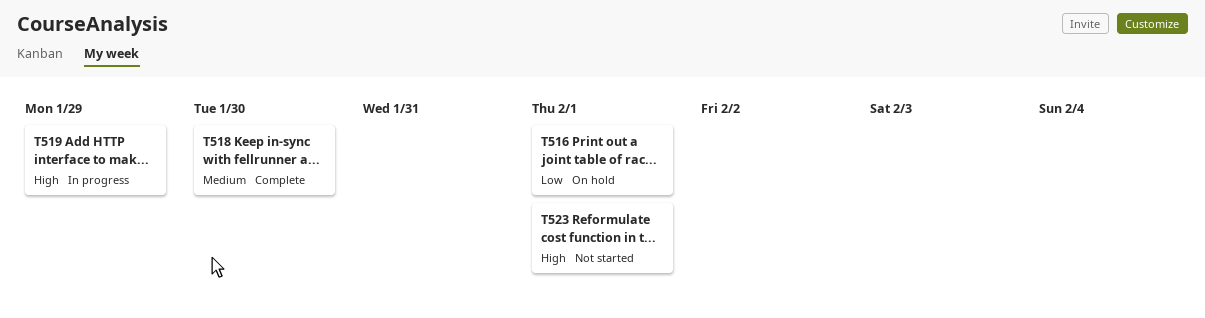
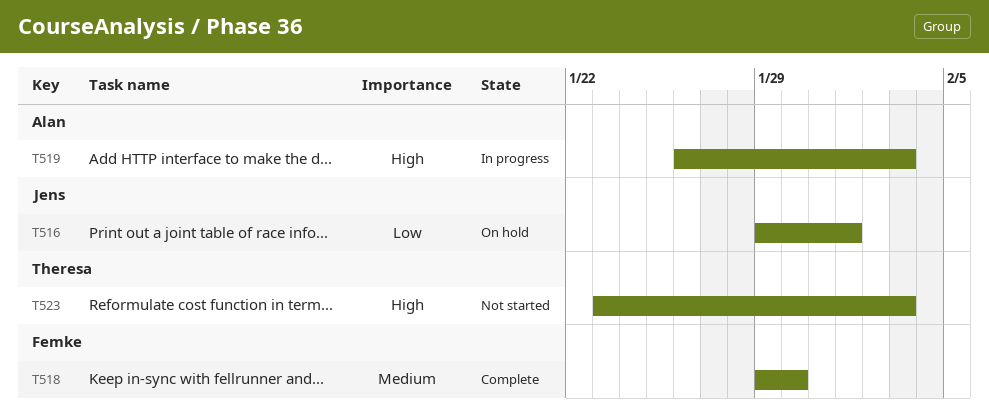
T519, due: Jan 29 -> Feb 3
T523, due: Feb 1 -> Feb 3

